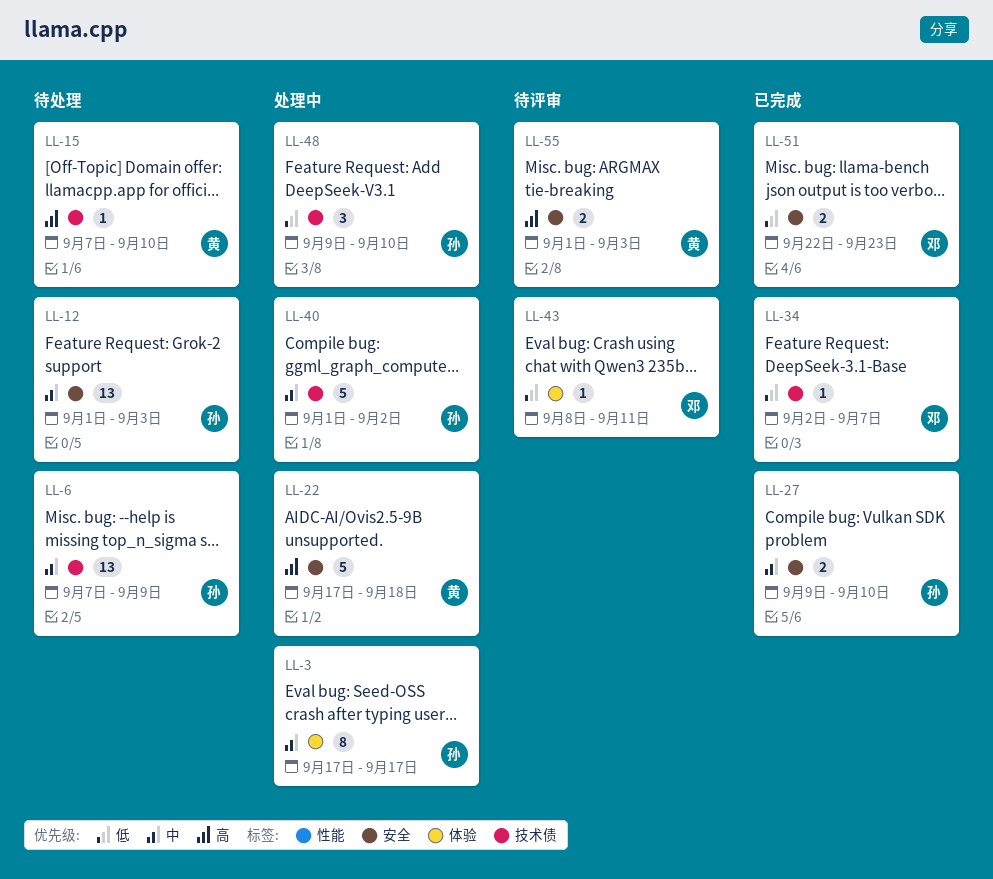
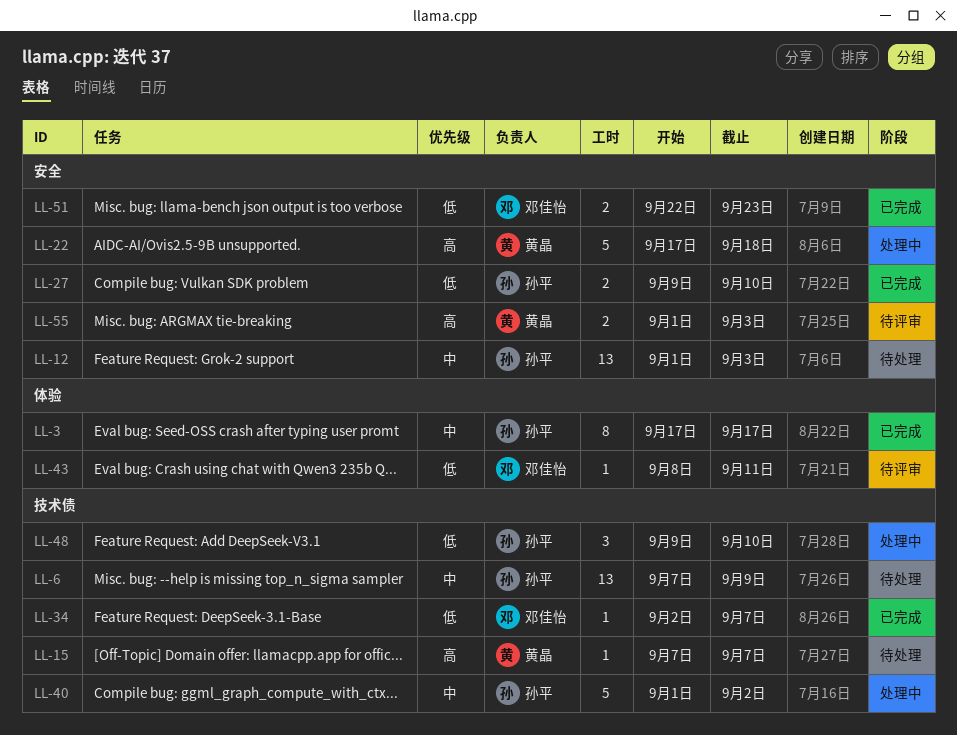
LL-3, status: 处理中 -> 已完成
LL-15, due: Sep 10 -> Sep 7
LL-27, priority: 中 -> 低

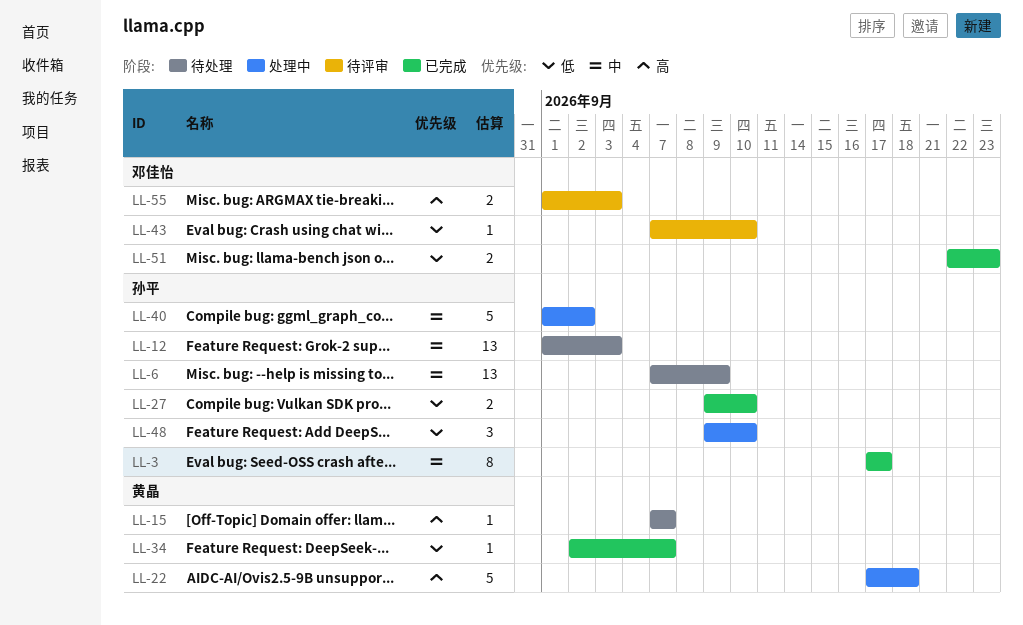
LL-34, owner: 邓佳怡 -> 黄晶
LL-43, start: Sep 8 -> Sep 7
LL-43, due: Sep 11 -> Sep 10
LL-55, owner: 黄晶 -> 邓佳怡

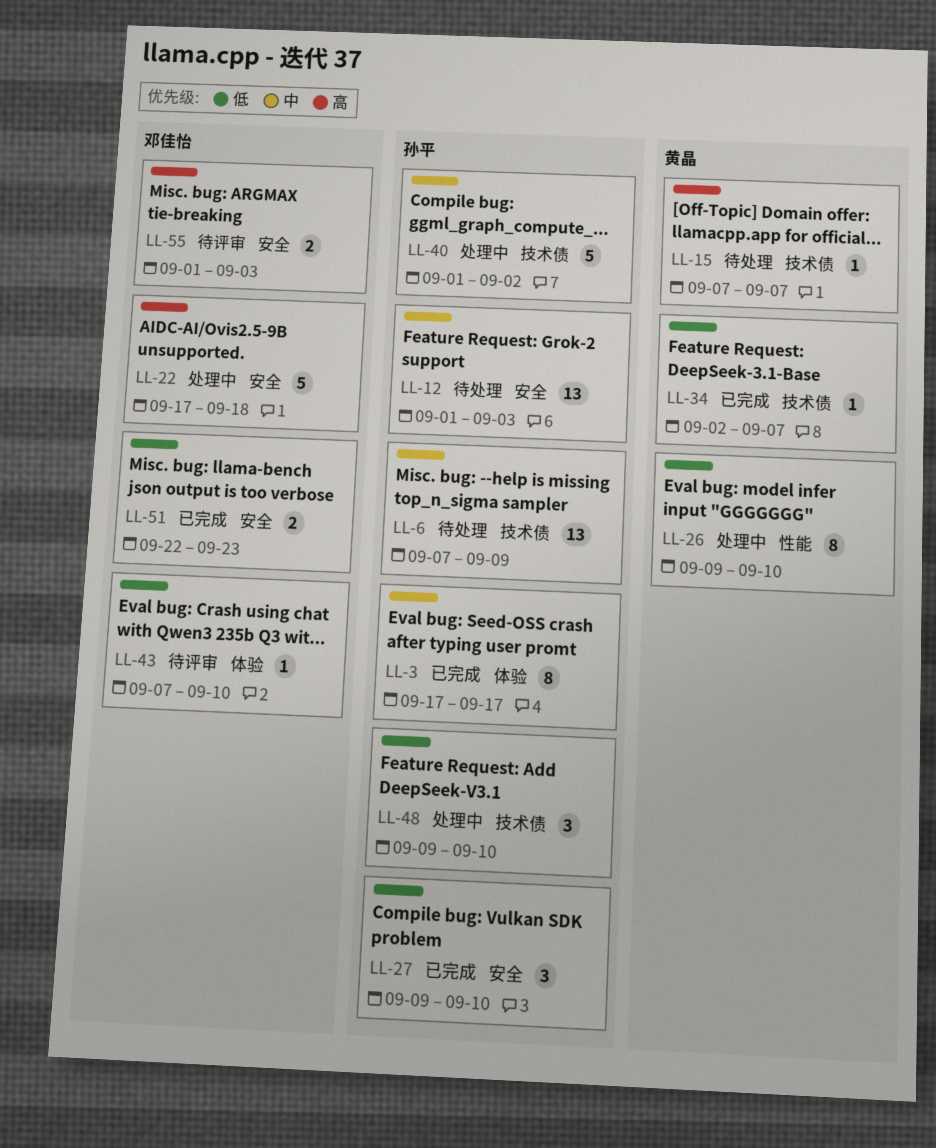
LL-22, owner: 黄晶 -> 邓佳怡
LL-26: none -> present
LL-27, estimate: 2 -> 3

